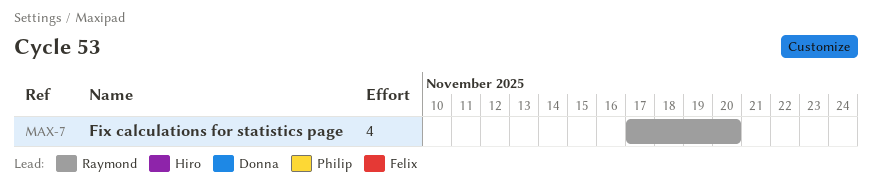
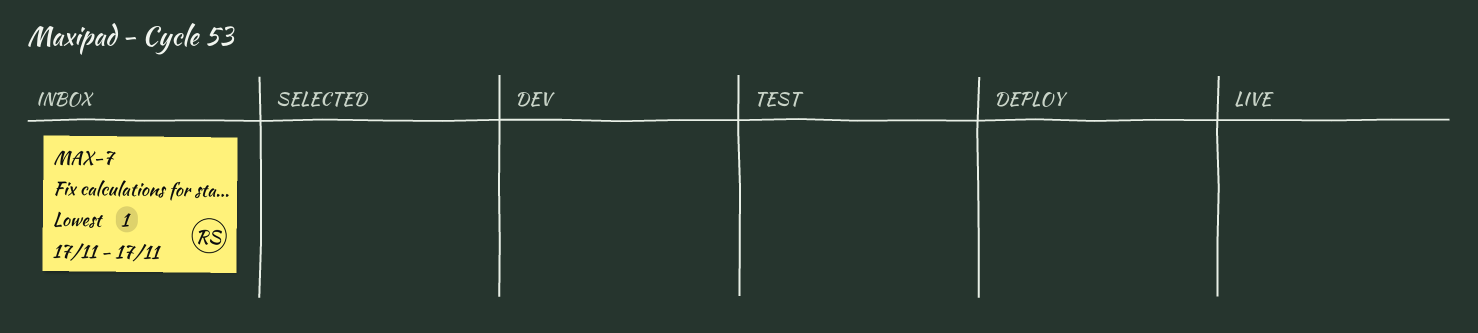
MAX-7, estimate: 4 -> 1
MAX-7, due: Nov 20 -> Nov 17

